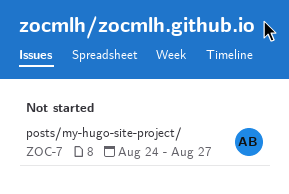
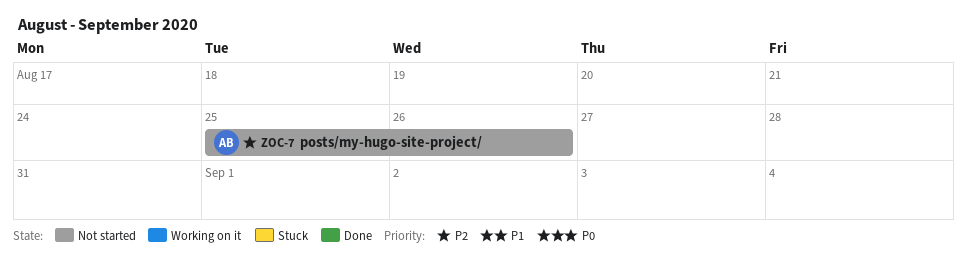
ZOC-7, start: Aug 24 -> Aug 25
ZOC-7, due: Aug 27 -> Aug 26

